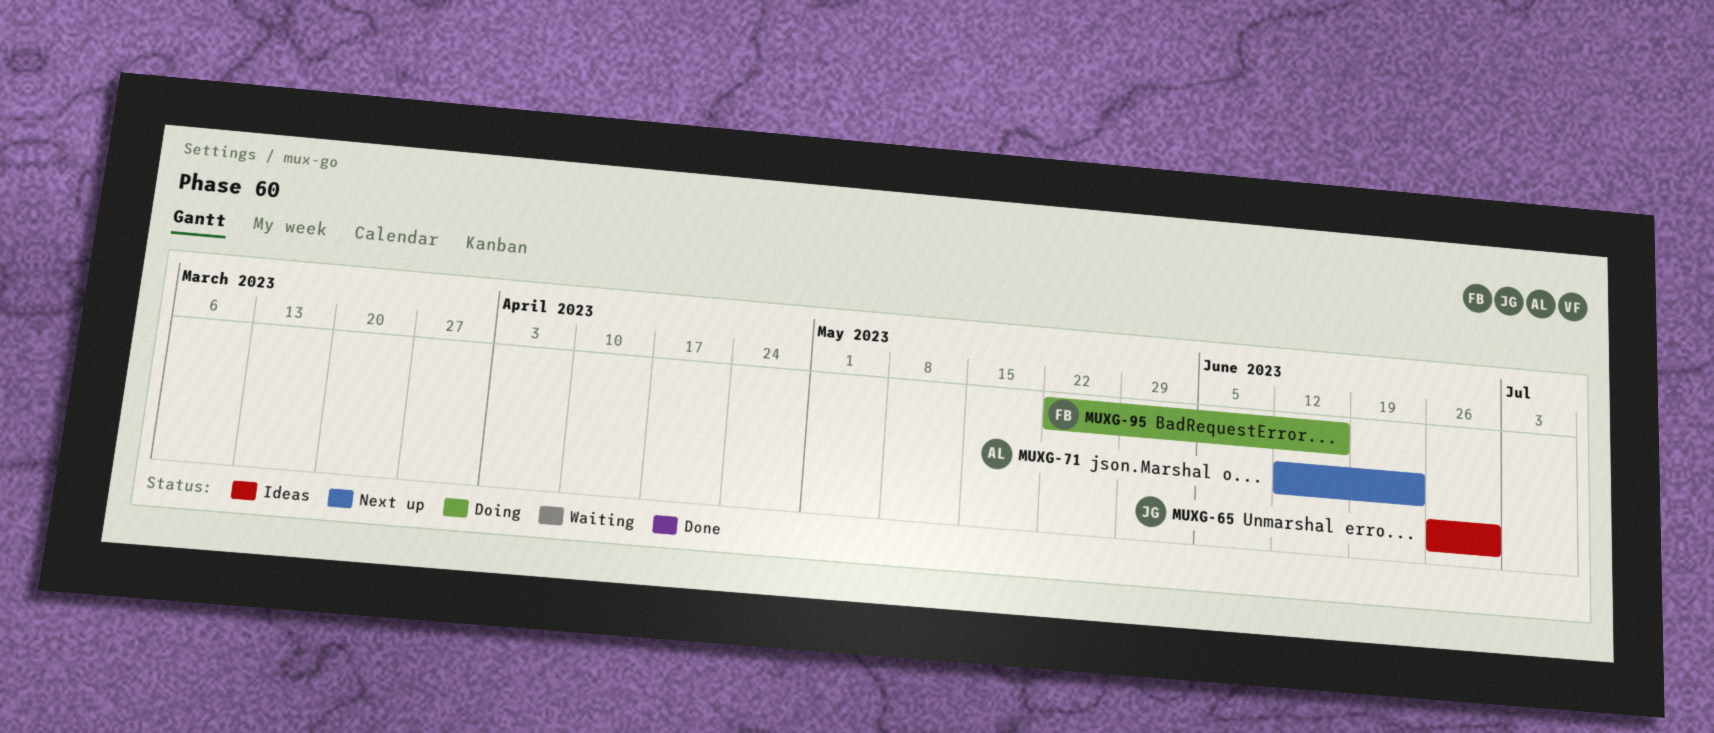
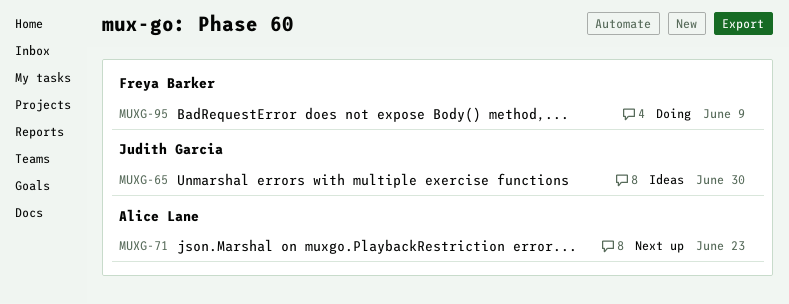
MUXG-95, due: Jun 16 -> Jun 9

